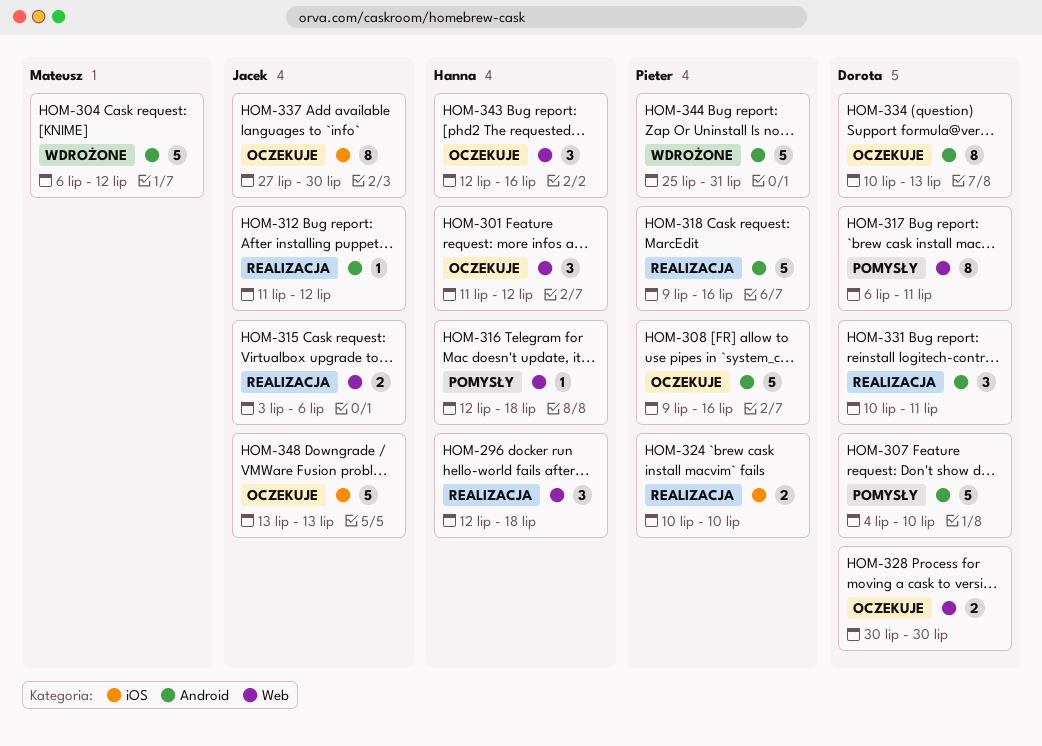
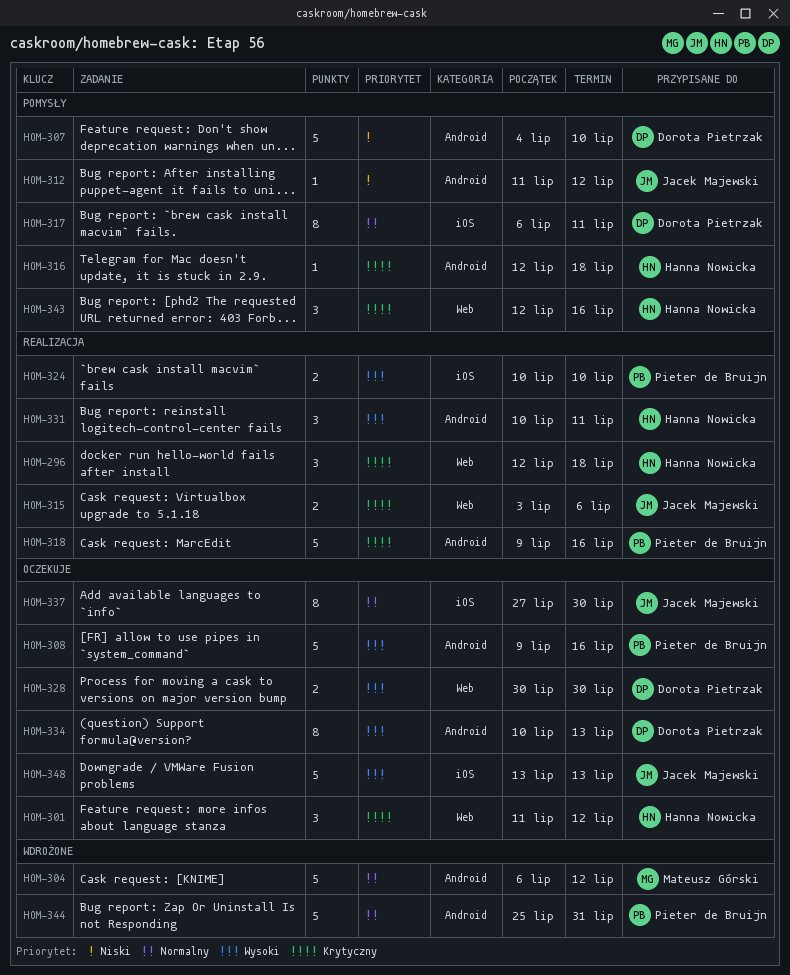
HOM-312, status: Realizacja -> Pomysły
HOM-316, label: Web -> Android
HOM-317, label: Web -> iOS
HOM-331, owner: Dorota Pietrzak -> Hanna Nowicka
HOM-343, status: Oczekuje -> Pomysły

